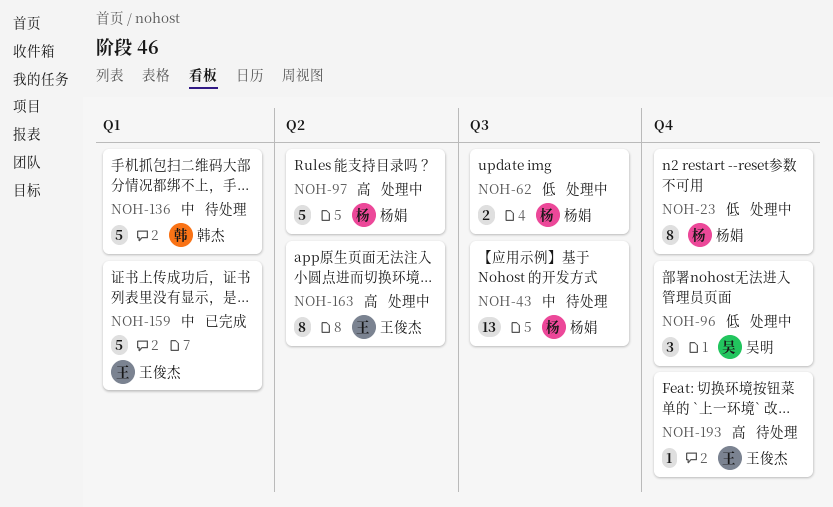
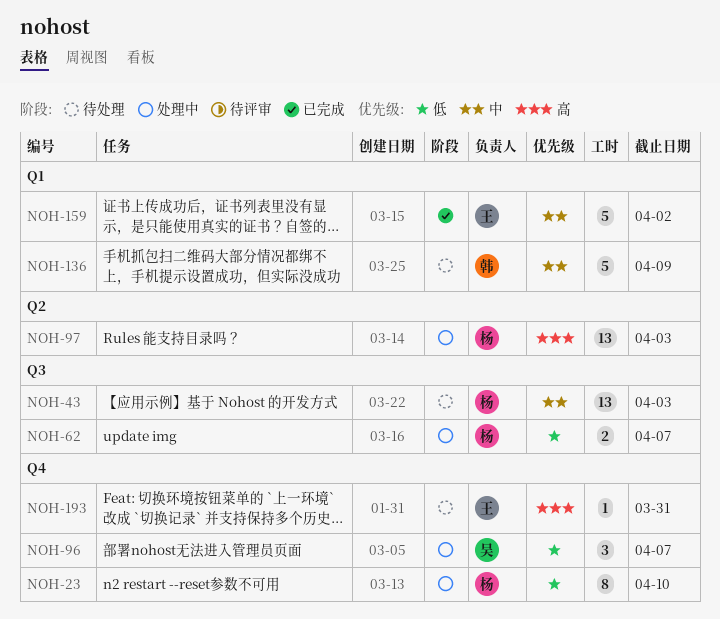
NOH-97, estimate: 5 -> 13
NOH-163: present -> none

